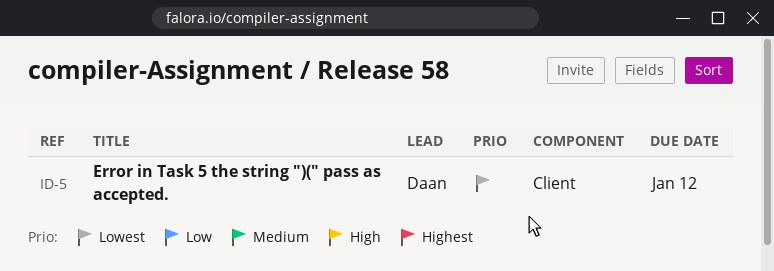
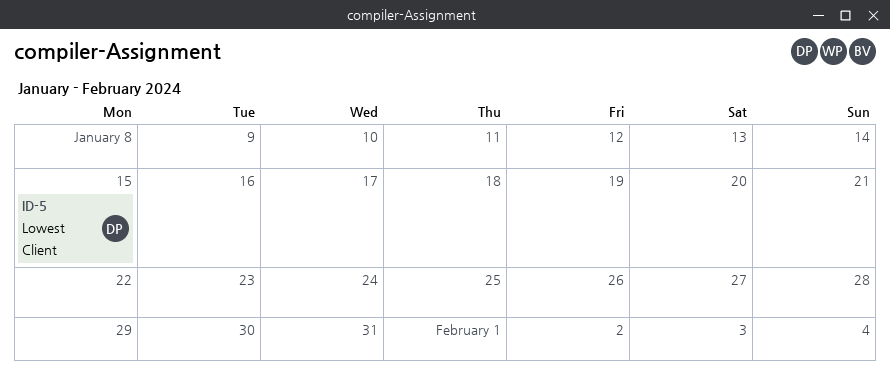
ID-5, due: Jan 12 -> Jan 15

